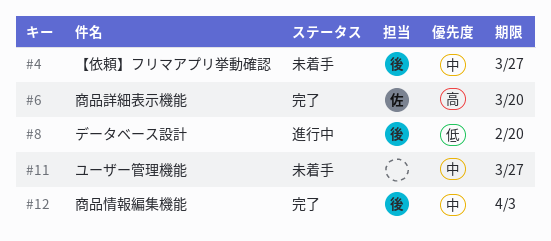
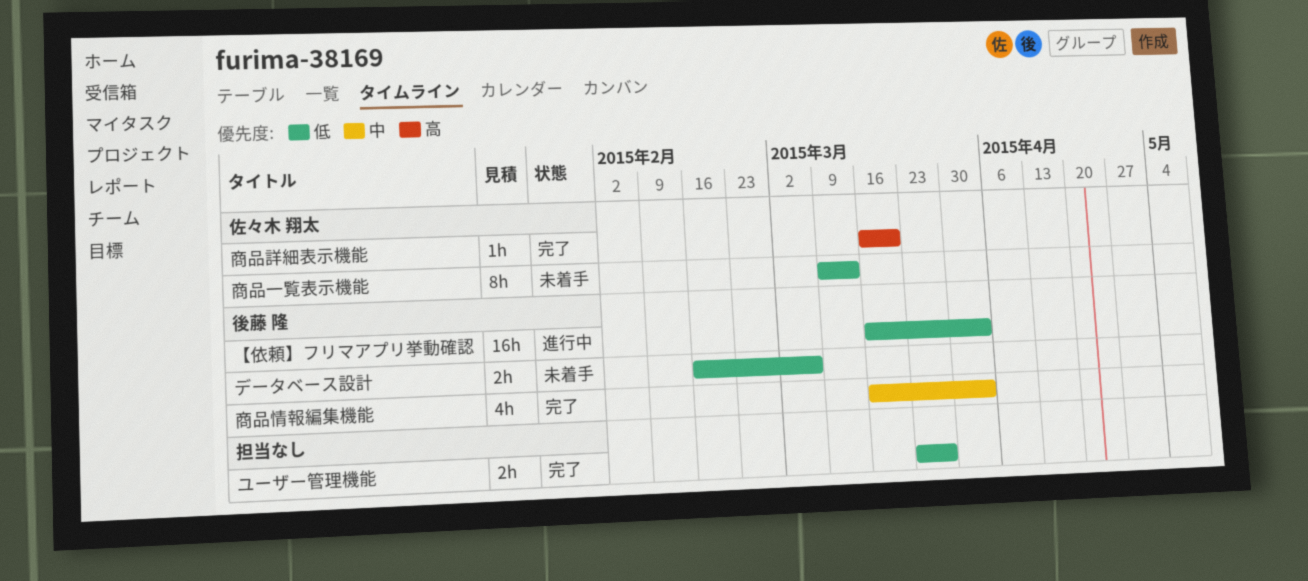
【依頼】フリマアプリ挙動確認, status: 未着手 -> 進行中
【依頼】フリマアプリ挙動確認, priority: 中 -> 低
【依頼】フリマアプリ挙動確認, due: Mar 27 -> Apr 3
データベース設計, status: 進行中 -> 未着手
データベース設計, due: Feb 20 -> Mar 6
ユーザー管理機能, status: 未着手 -> 完了
ユーザー管理機能, priority: 中 -> 低
商品一覧表示機能: none -> present

